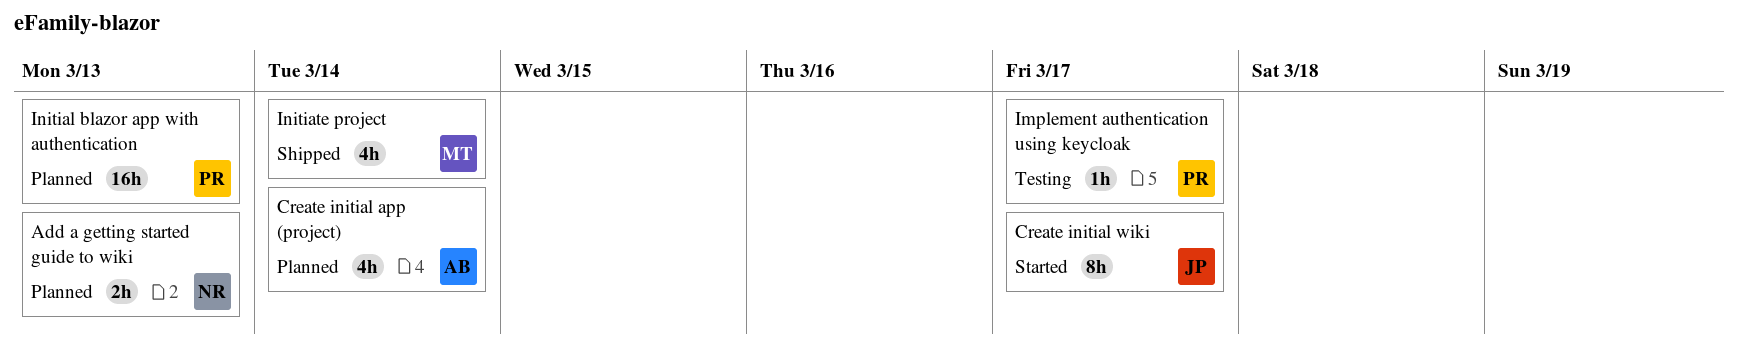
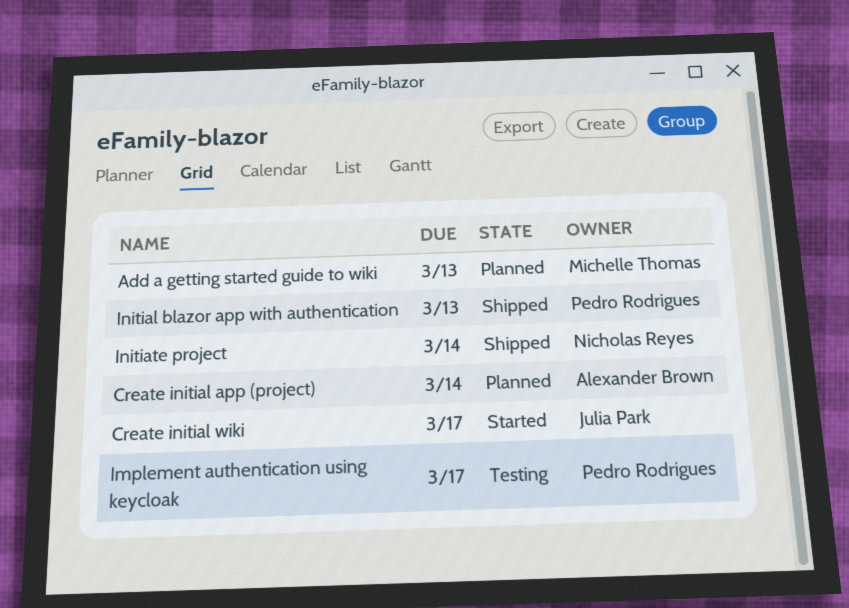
Add a getting started guide to wiki, owner: Nicholas Reyes -> Michelle Thomas
Initial blazor app with authentication, status: Planned -> Shipped
Initiate project, owner: Michelle Thomas -> Nicholas Reyes

